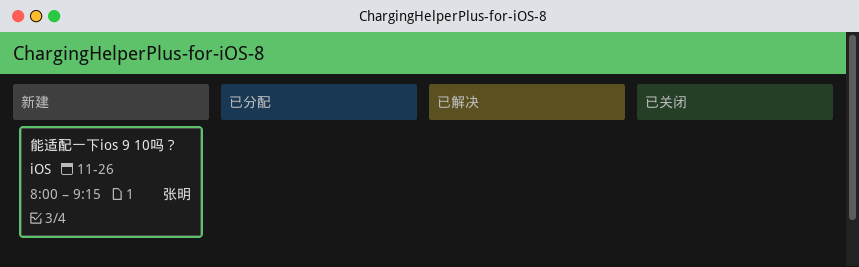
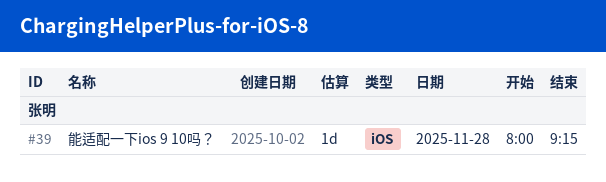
能适配一下ios 9 10吗？, day: Nov 26 -> Nov 28

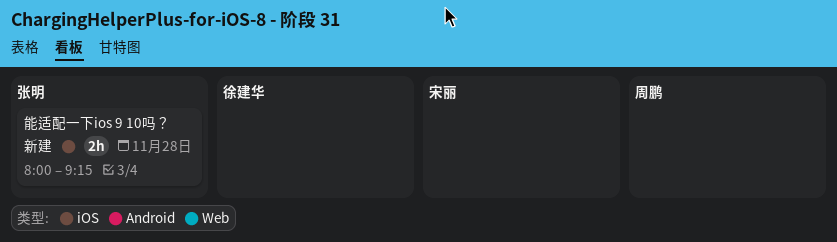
能适配一下ios 9 10吗？, estimate: 1d -> 2h

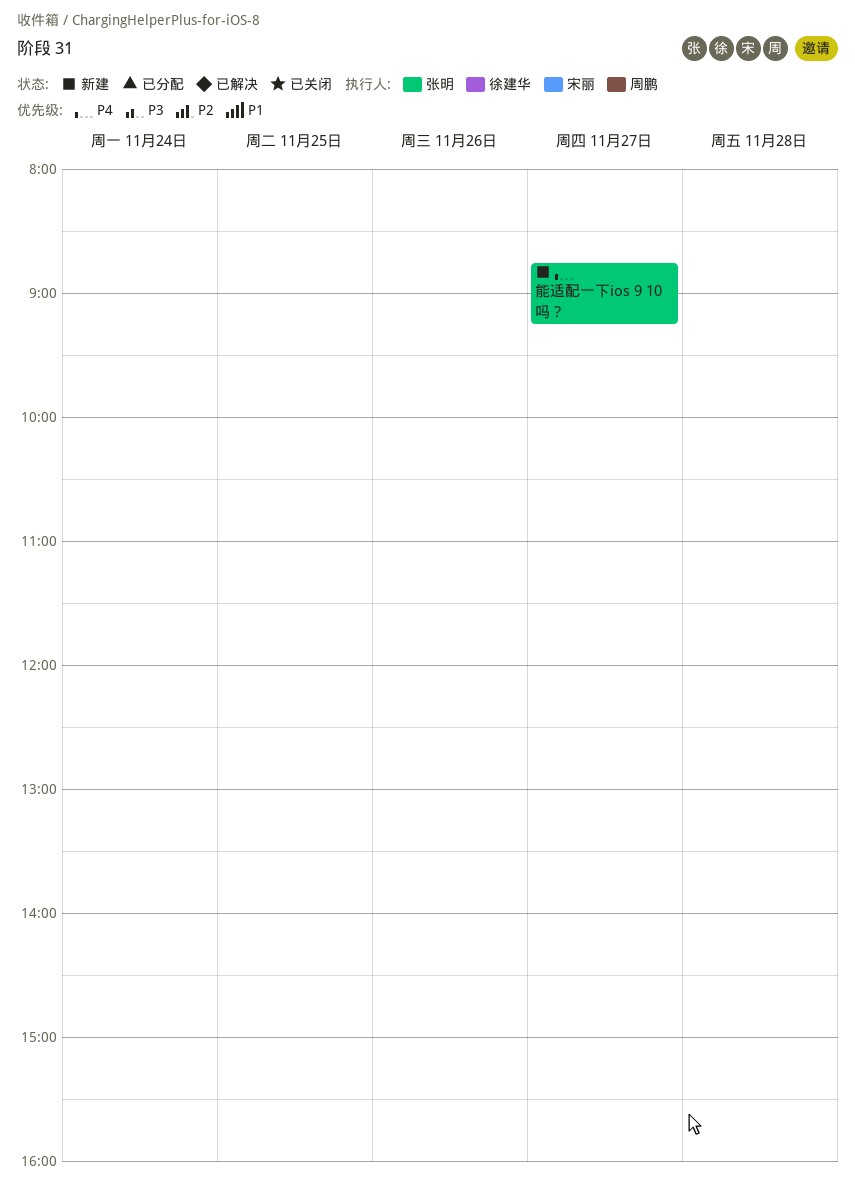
能适配一下ios 9 10吗？, day: Nov 28 -> Nov 27
能适配一下ios 9 10吗？, begins: 08:00 -> 08:45

